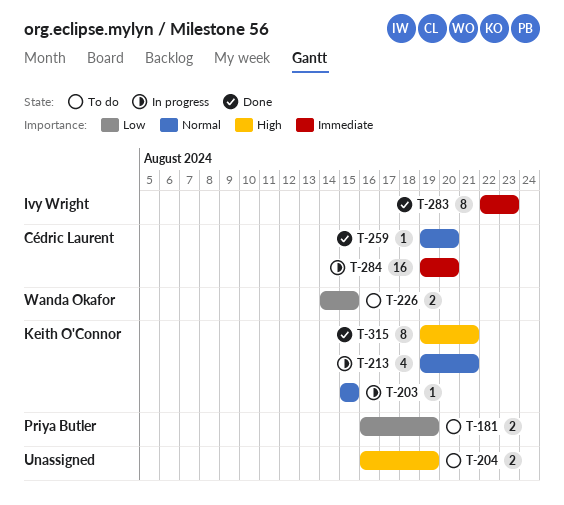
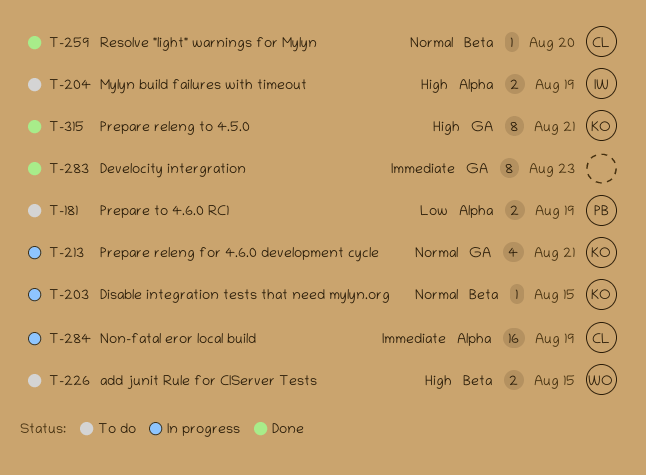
T-204, owner: none -> Ivy Wright
T-226, priority: Low -> High
T-283, owner: Ivy Wright -> none
T-284, due: Aug 20 -> Aug 19

